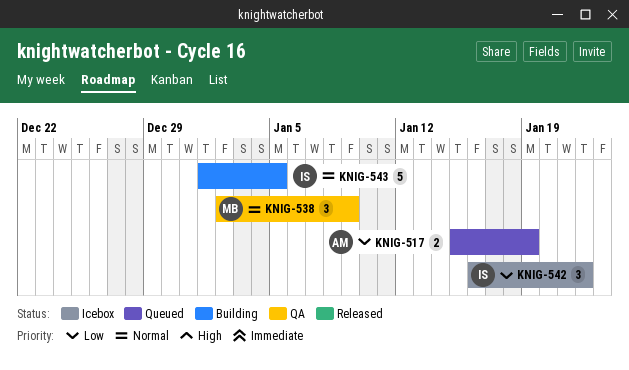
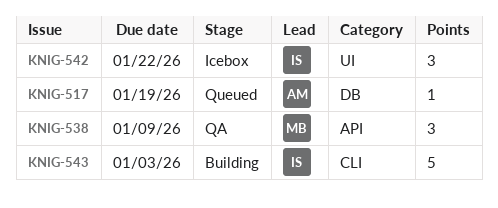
KNIG-517, estimate: 2 -> 1
KNIG-543, due: Jan 5 -> Jan 3

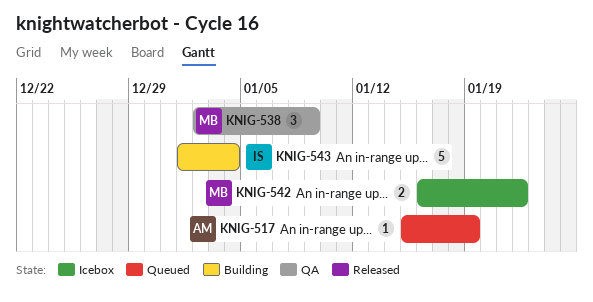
KNIG-542, owner: IS -> MB
KNIG-542, estimate: 3 -> 2
KNIG-543, due: Jan 3 -> Jan 4

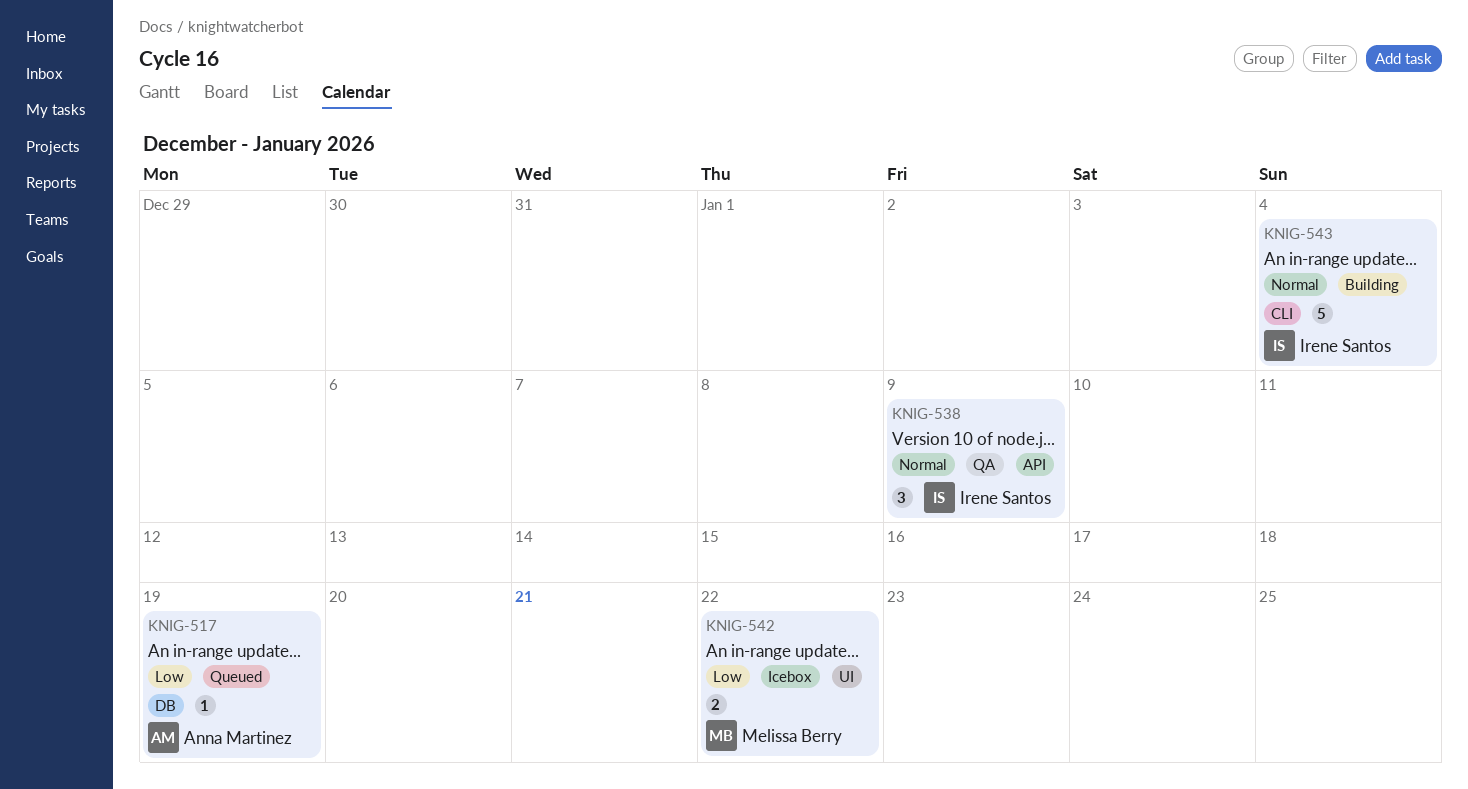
KNIG-538, owner: Melissa Berry -> Irene Santos

